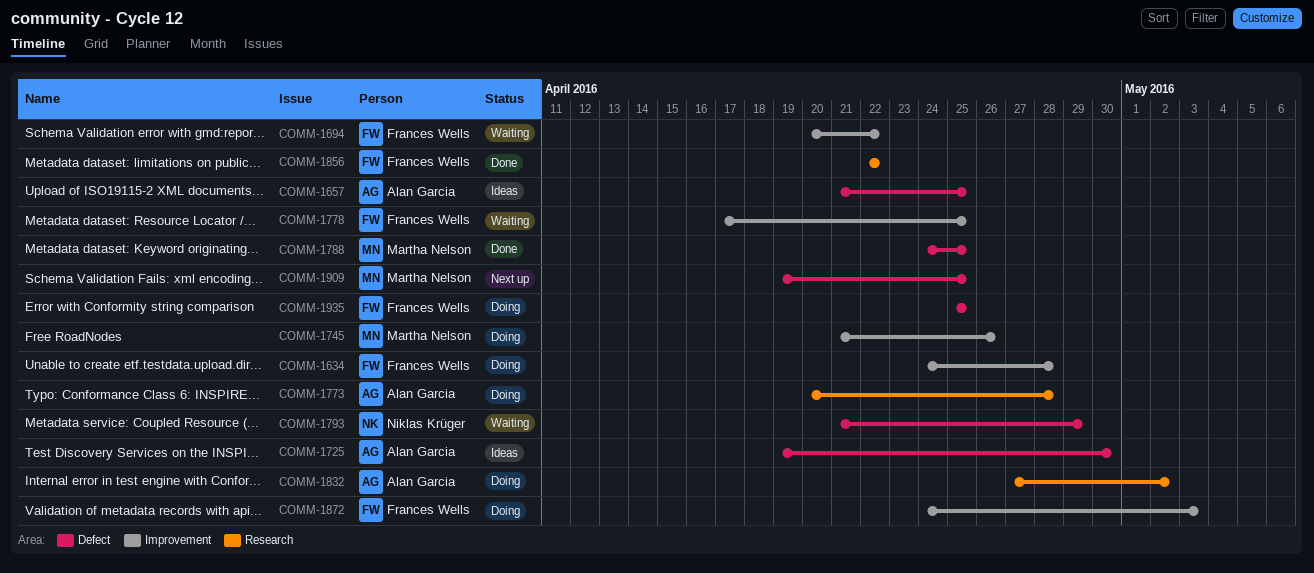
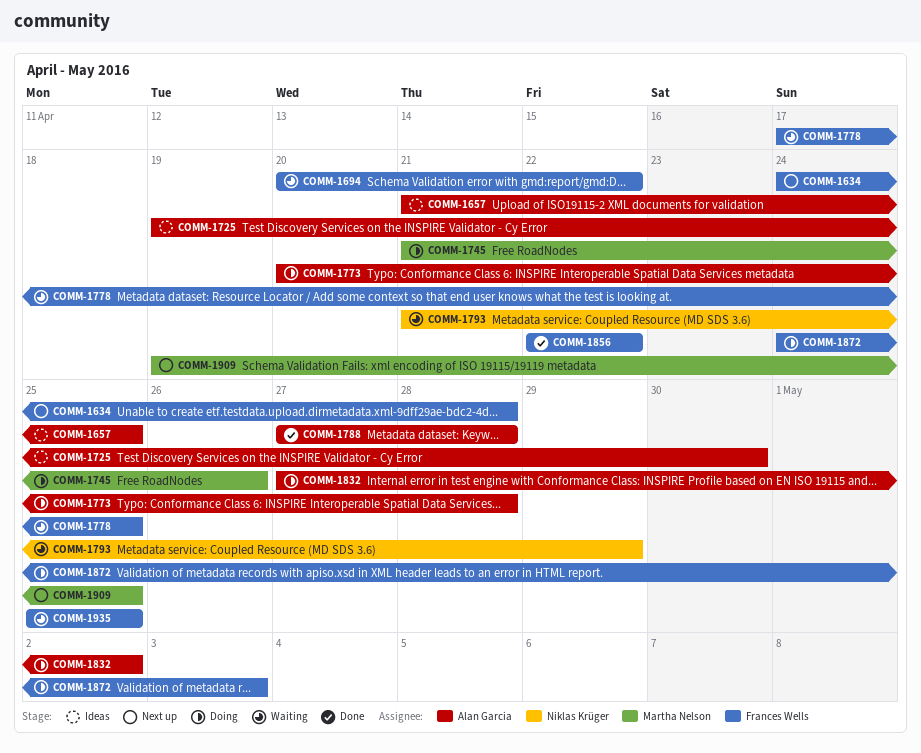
COMM-1634, status: Doing -> Next up
COMM-1788, owner: Martha Nelson -> Alan Garcia
COMM-1788, start: Apr 24 -> Apr 27
COMM-1788, due: Apr 25 -> Apr 28
COMM-1935, status: Doing -> Waiting

